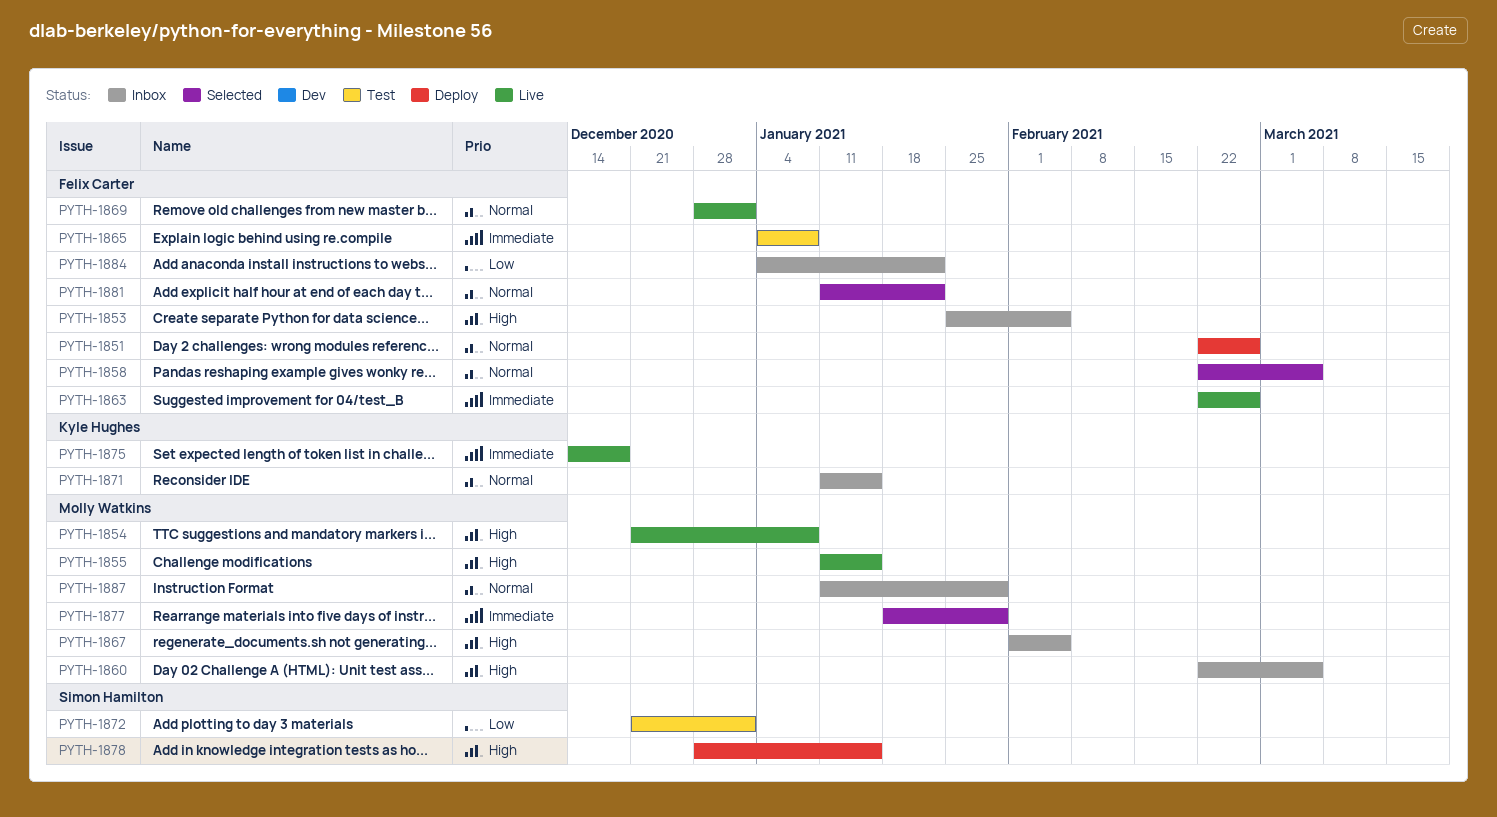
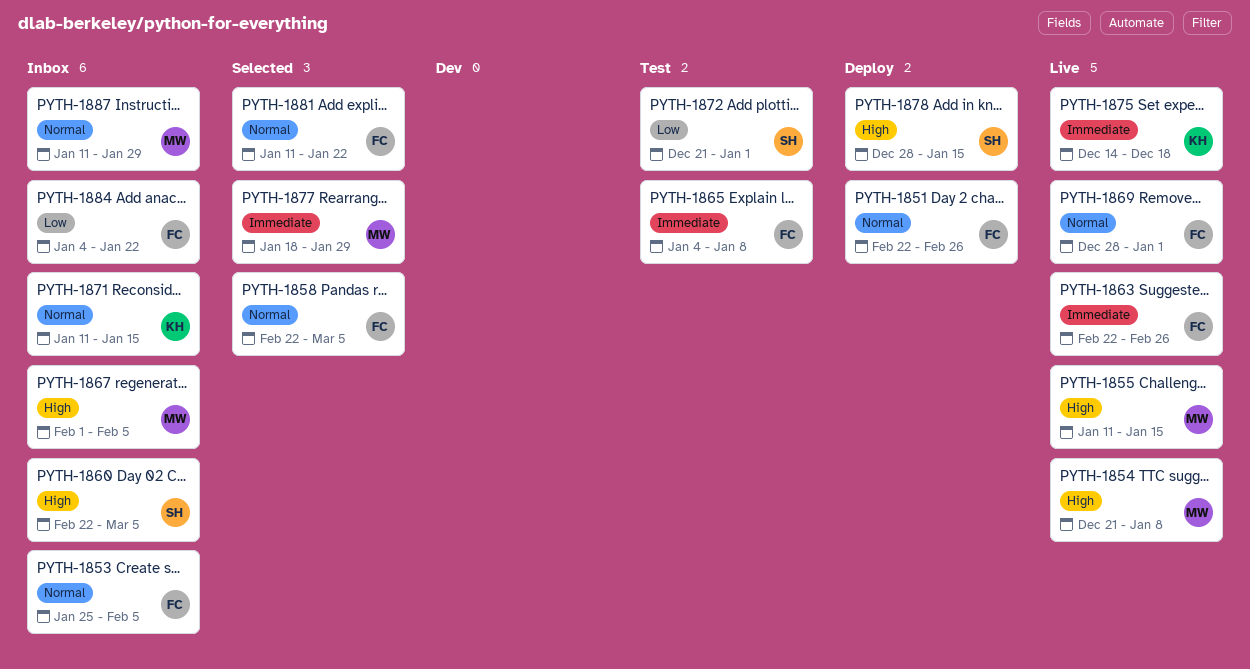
PYTH-1853, priority: High -> Normal
PYTH-1860, owner: Molly Watkins -> Simon Hamilton

